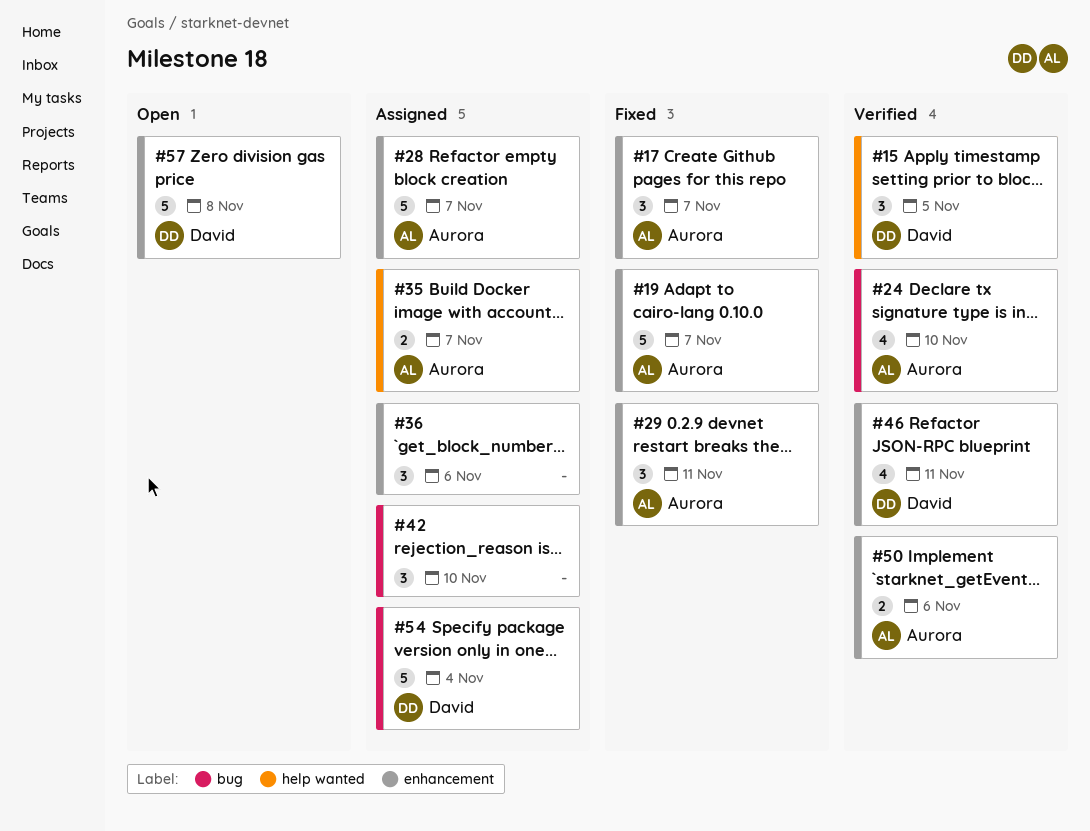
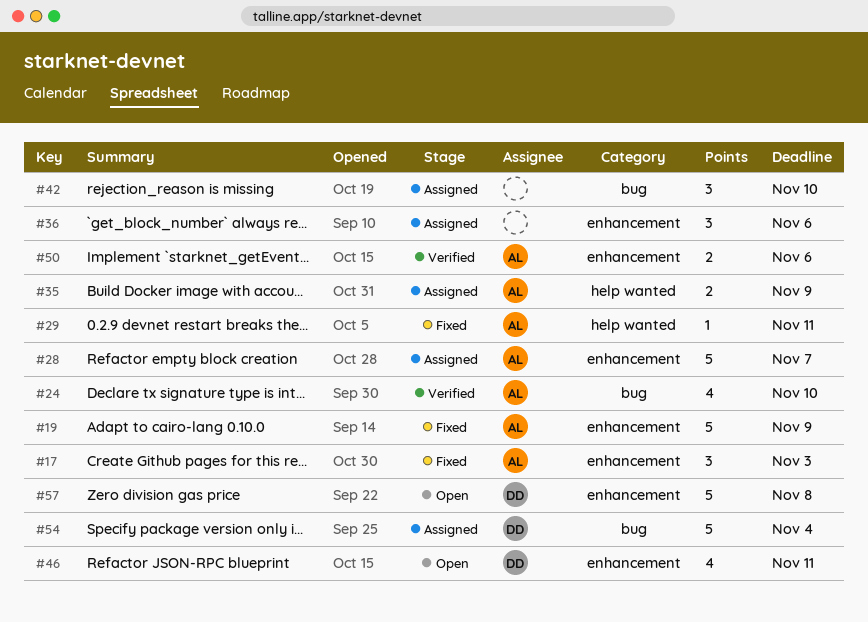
#15: present -> none
#17, due: Nov 7 -> Nov 3
#19, due: Nov 7 -> Nov 9
#29, label: enhancement -> help wanted
#29, estimate: 3 -> 1
#35, due: Nov 7 -> Nov 9
#46, status: Verified -> Open

